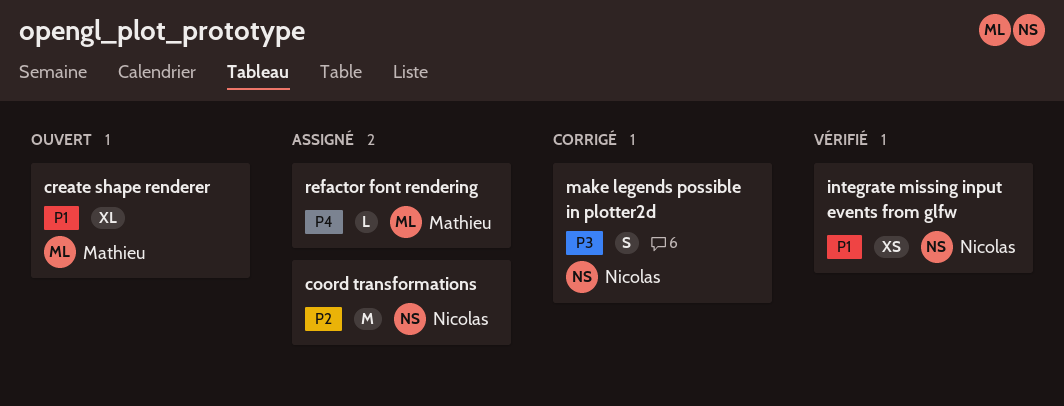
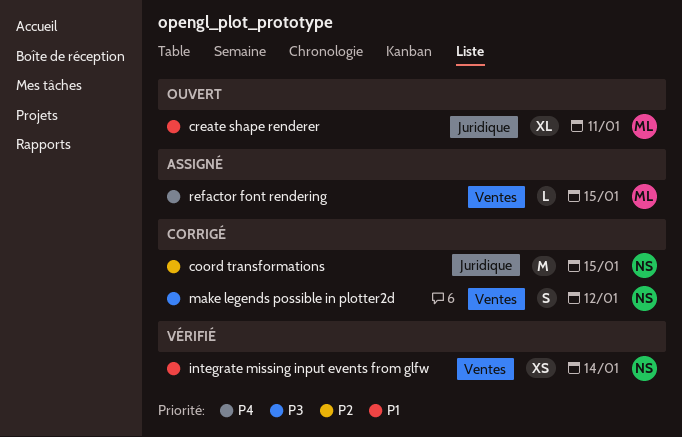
coord transformations, status: Assigné -> Corrigé

